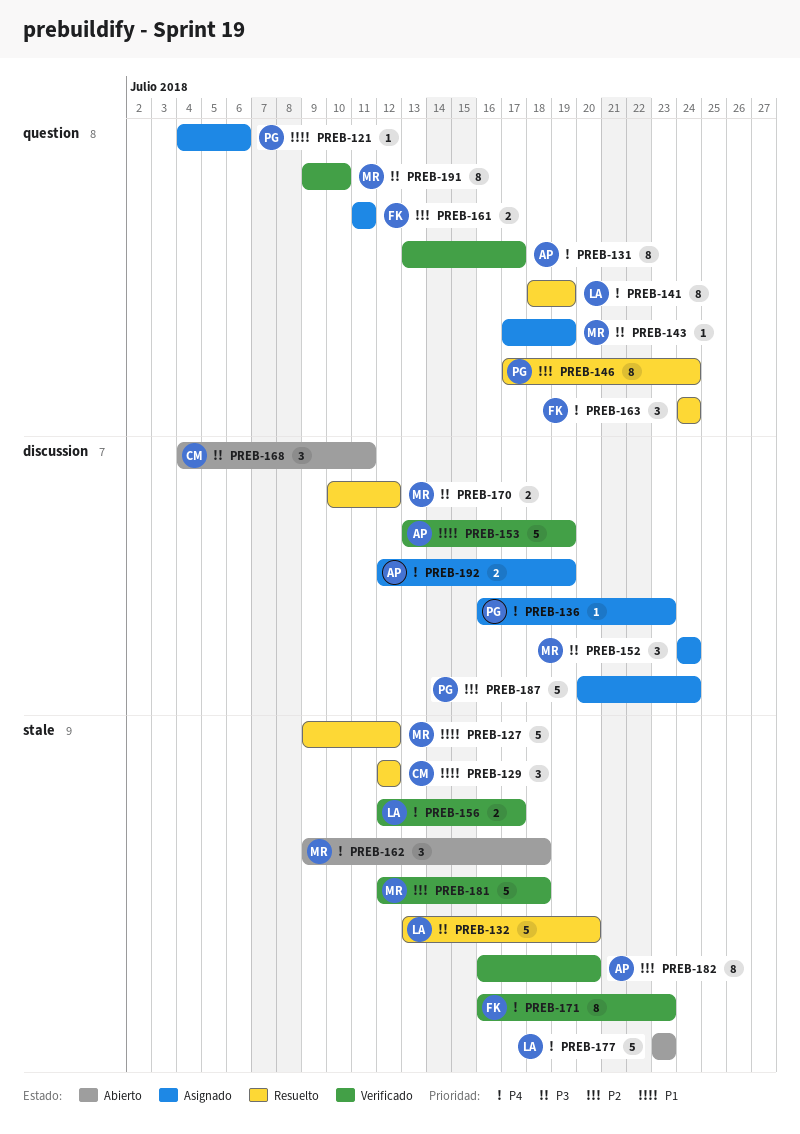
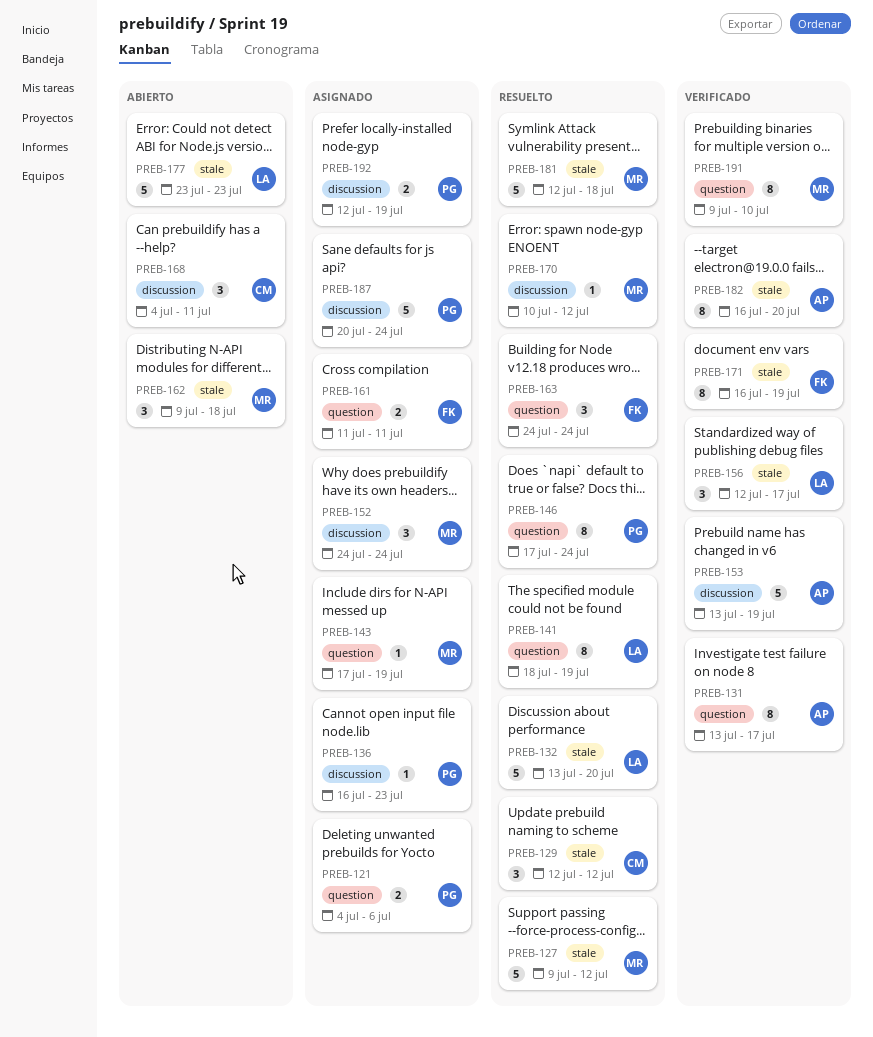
PREB-121, estimate: 1 -> 2
PREB-156, estimate: 2 -> 3
PREB-170, estimate: 2 -> 1
PREB-171, due: Jul 23 -> Jul 19
PREB-181, status: Verificado -> Resuelto
PREB-192, owner: AP -> PG

